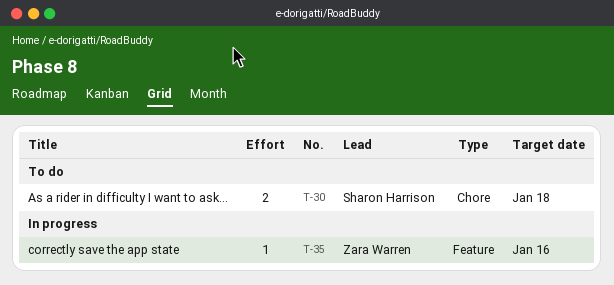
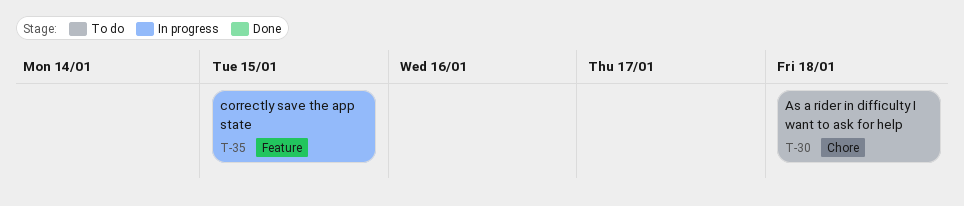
T-35, due: Jan 16 -> Jan 15

